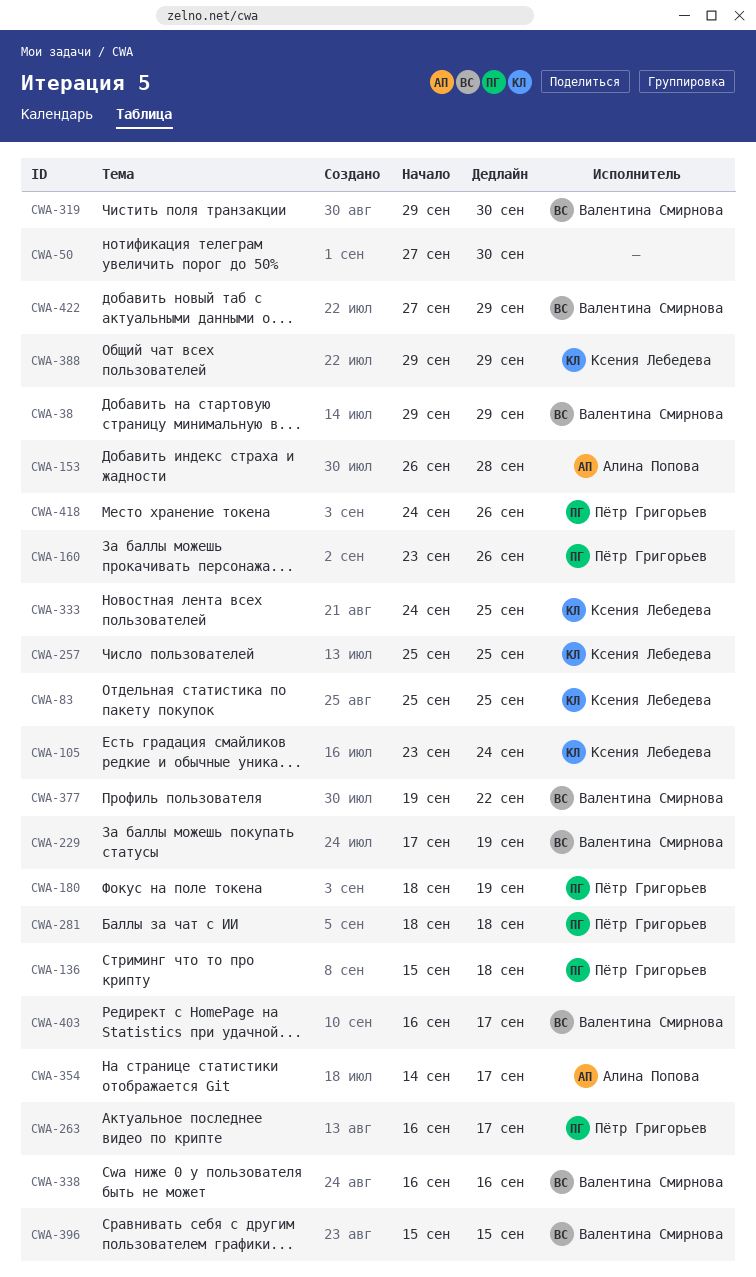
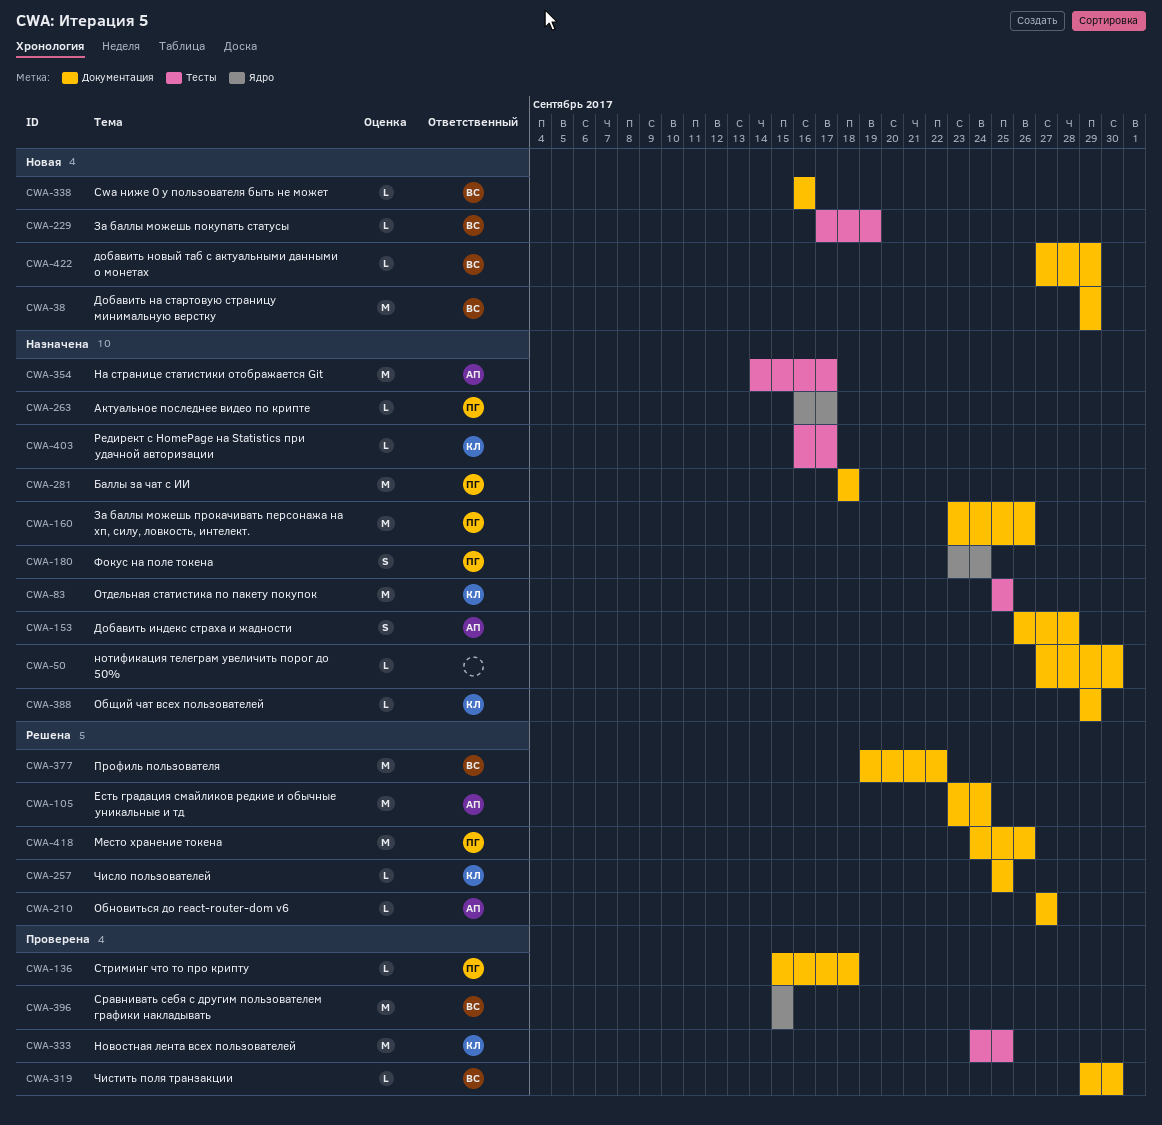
CWA-105, owner: Ксения Лебедева -> Алина Попова
CWA-180, start: Sep 18 -> Sep 23
CWA-180, due: Sep 19 -> Sep 24
CWA-210: none -> present
CWA-403, owner: Валентина Смирнова -> Ксения Лебедева

